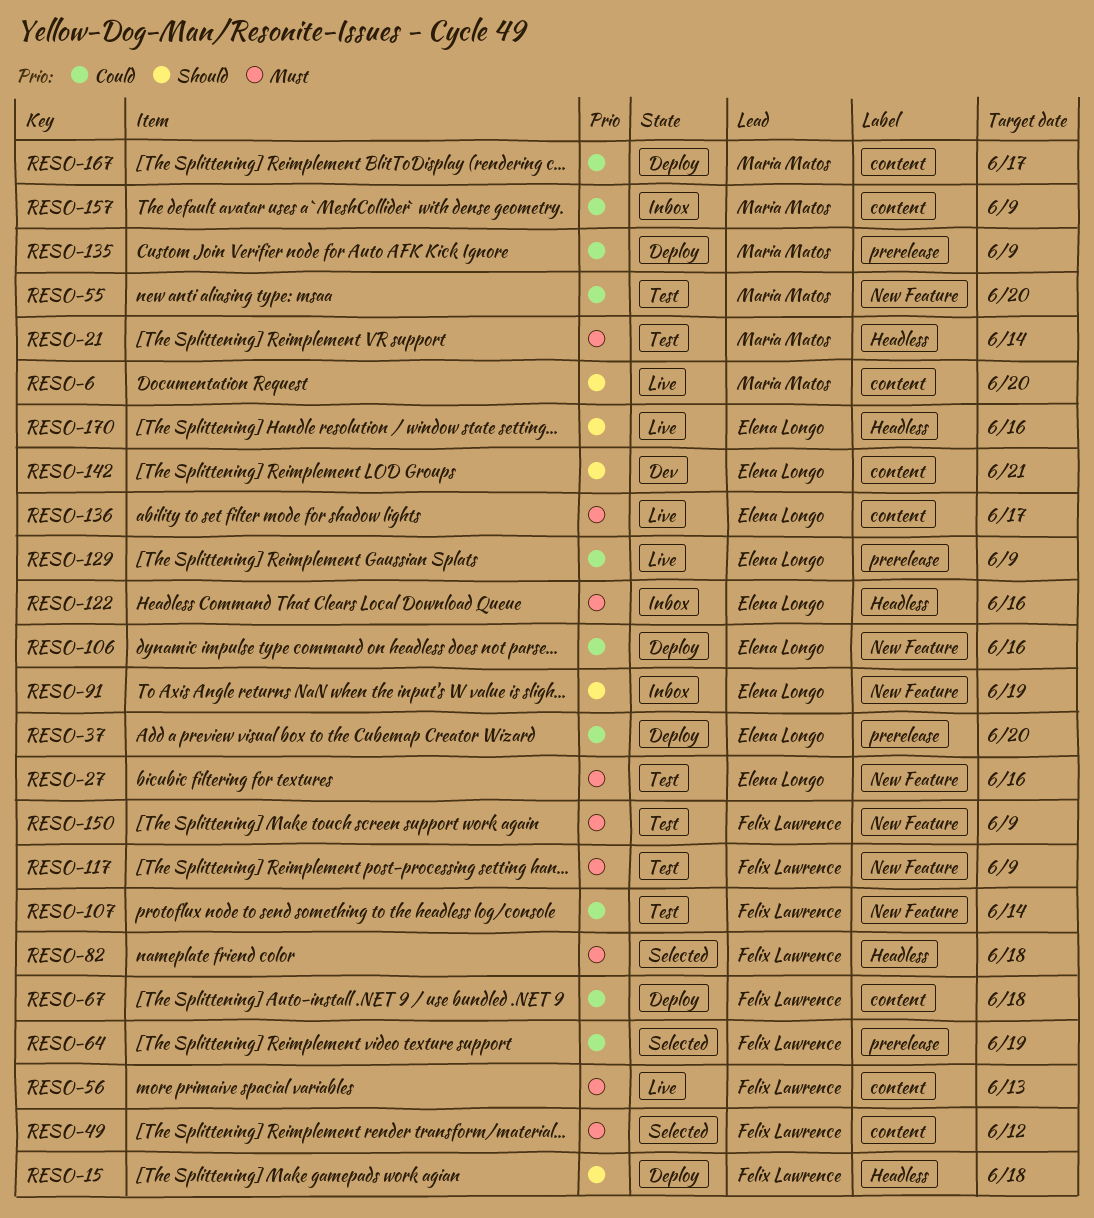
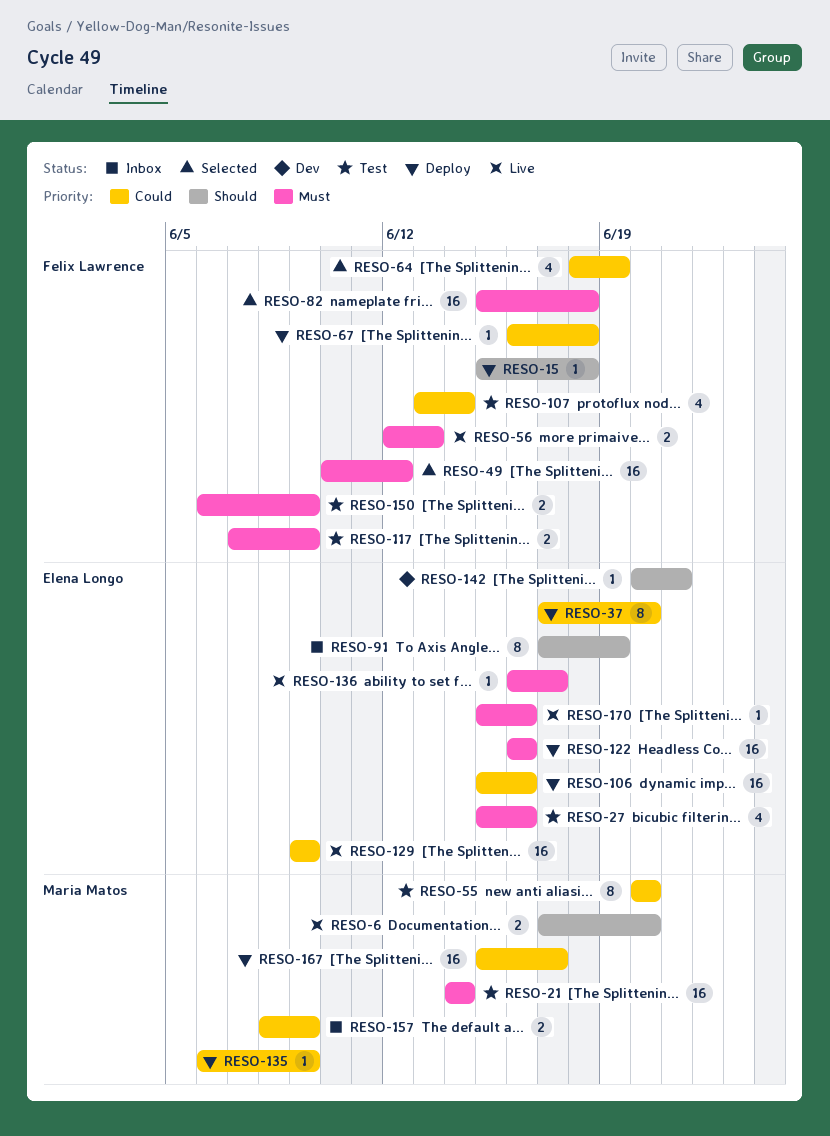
RESO-122, status: Inbox -> Deploy
RESO-170, priority: Should -> Must

